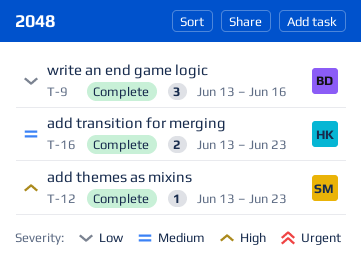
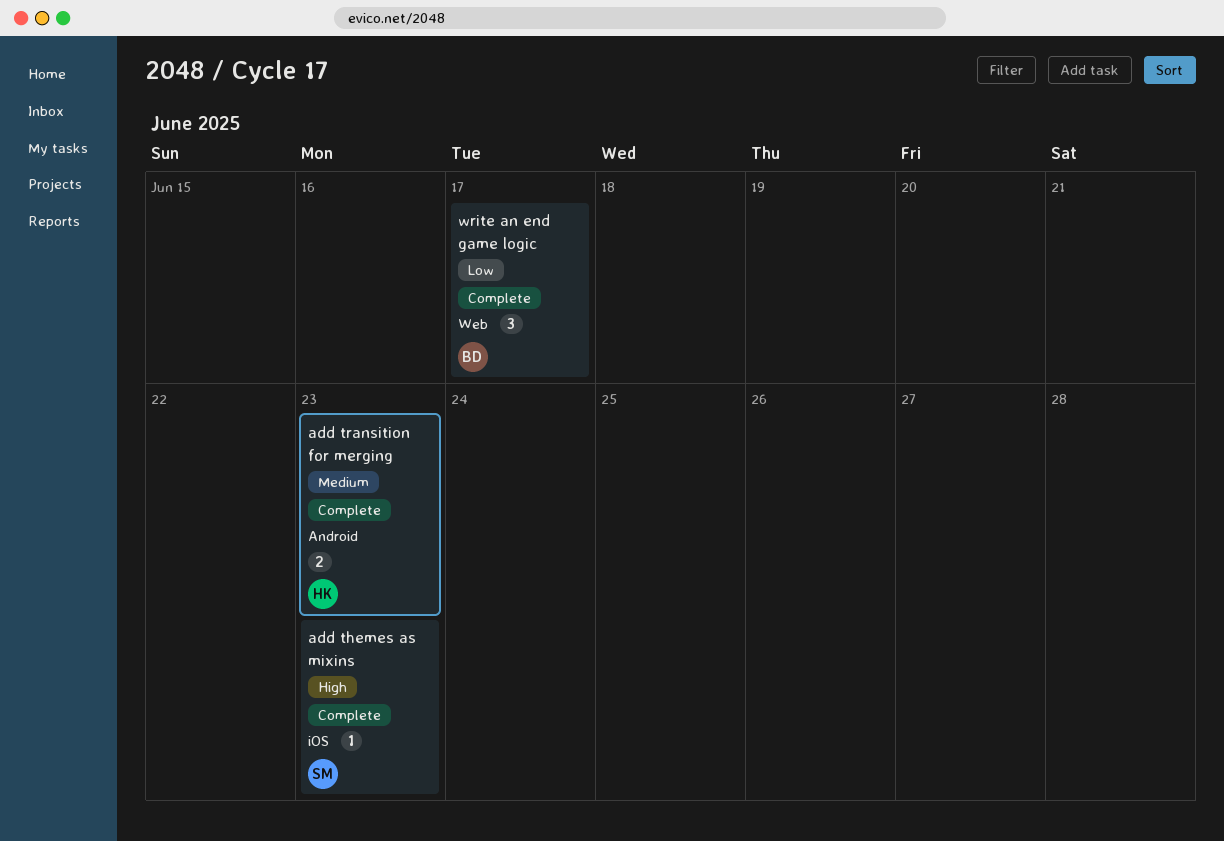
write an end game logic, due: Jun 16 -> Jun 17

